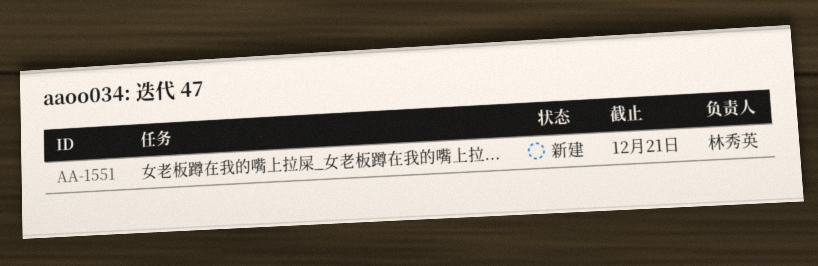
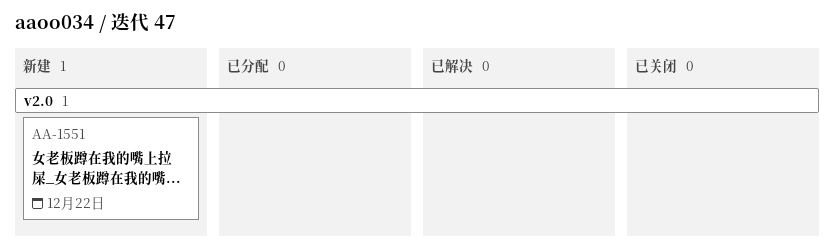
AA-1551, due: Dec 21 -> Dec 22

